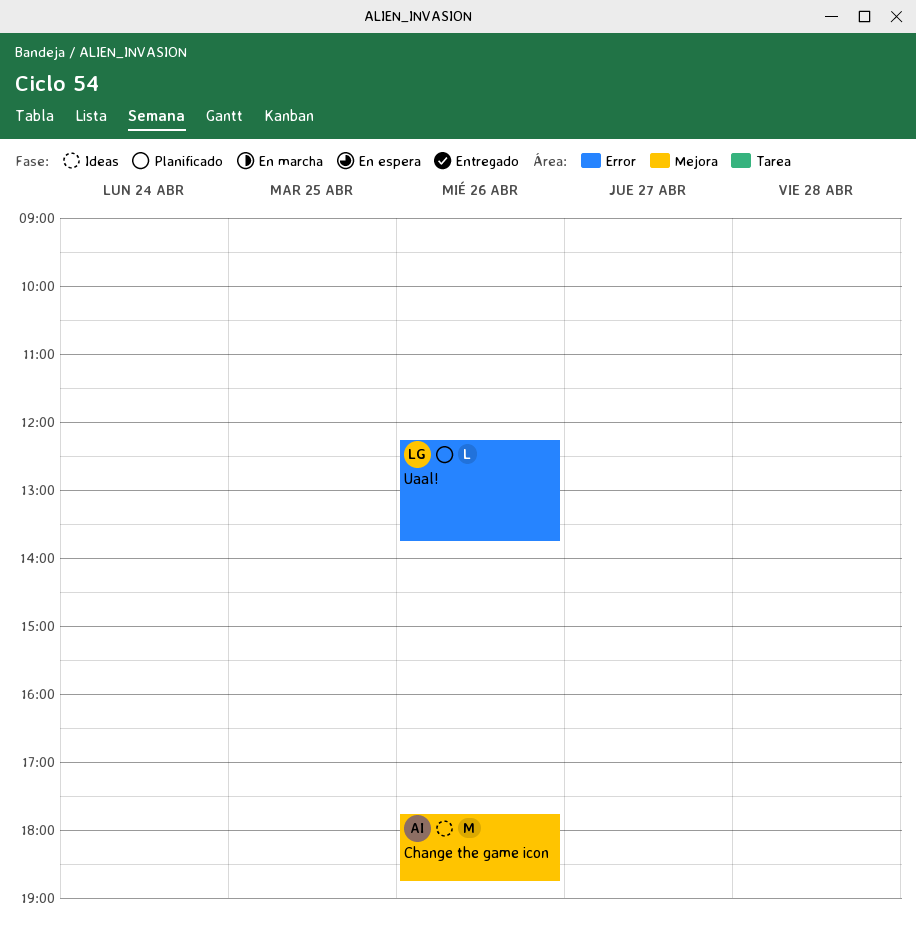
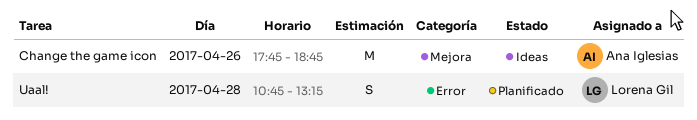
Uaal!, estimate: L -> S
Uaal!, day: Apr 26 -> Apr 28
Uaal!, begins: 12:15 -> 10:45
Uaal!, ends: 13:45 -> 13:15

